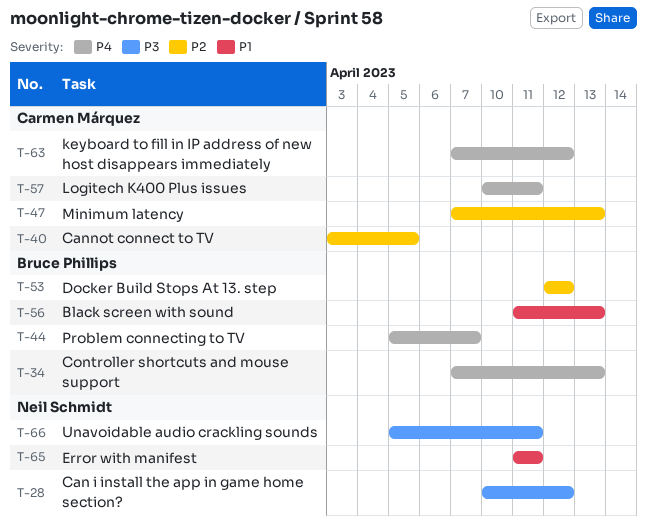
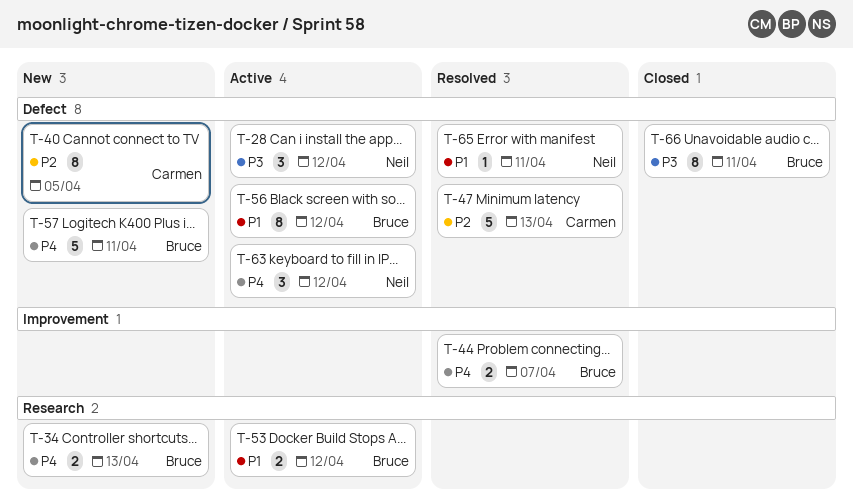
T-53, priority: P2 -> P1
T-56, due: Apr 13 -> Apr 12
T-57, owner: Carmen Márquez -> Bruce Phillips
T-63, owner: Carmen Márquez -> Neil Schmidt
T-66, owner: Neil Schmidt -> Bruce Phillips

